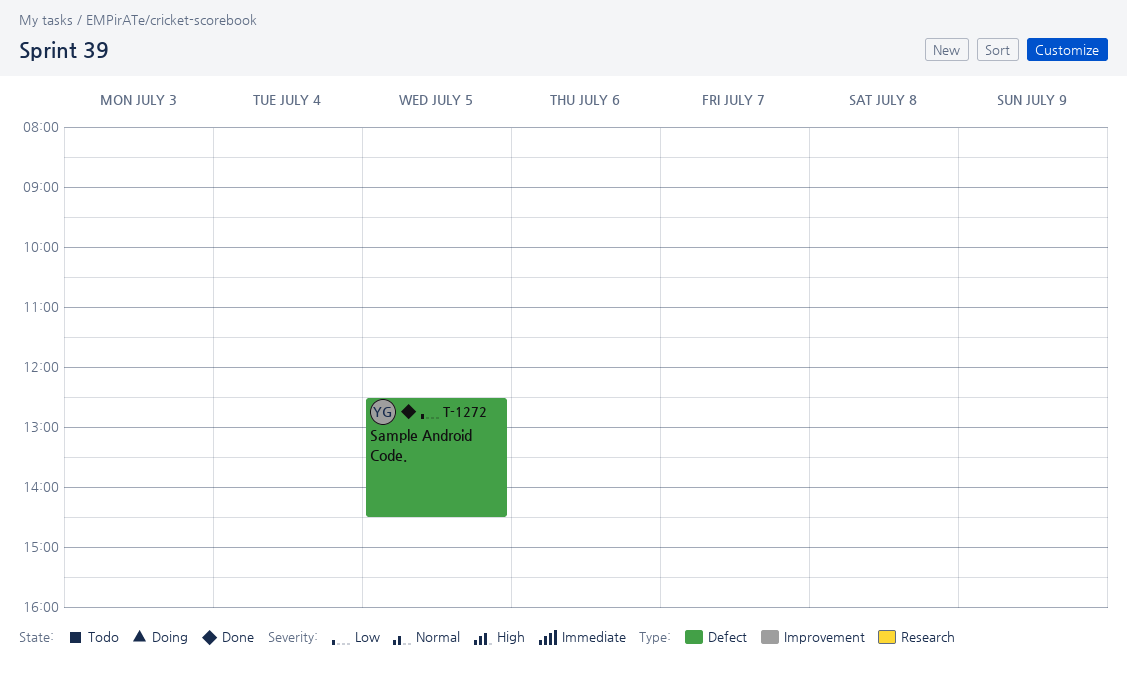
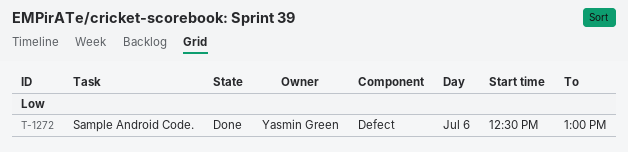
T-1272, day: Jul 5 -> Jul 6
T-1272, ends: 14:30 -> 13:00

